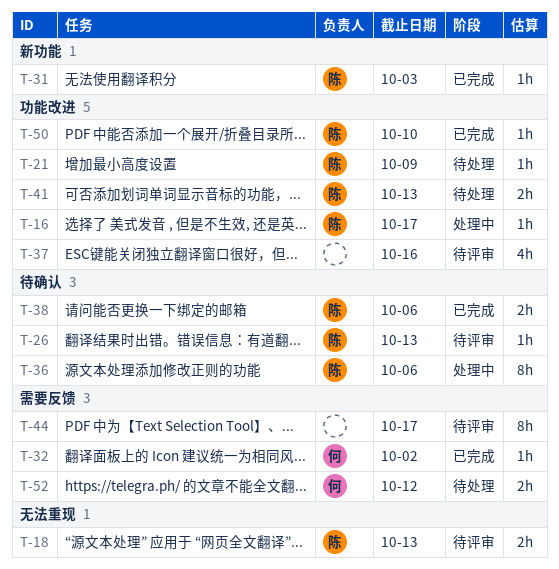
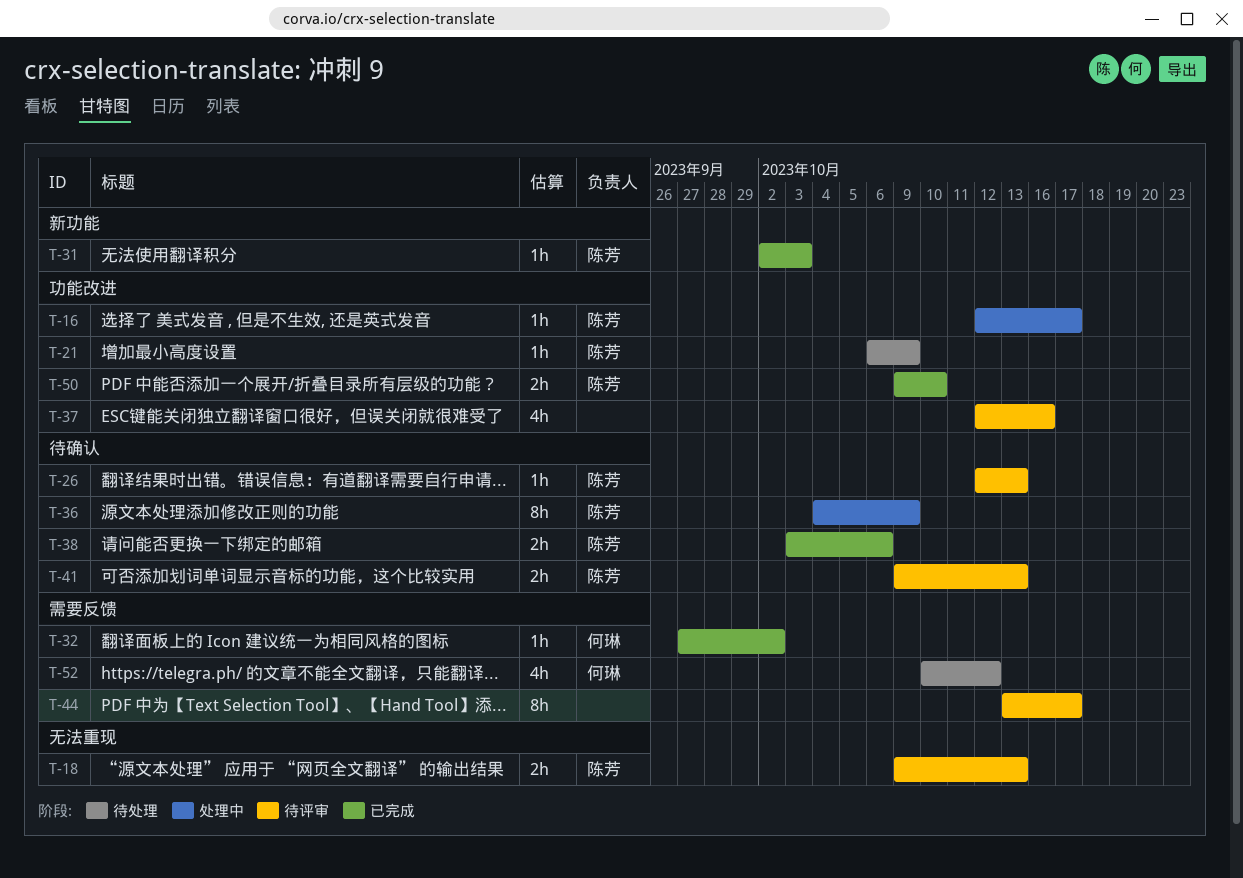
T-36, due: Oct 6 -> Oct 9
T-41, status: 待处理 -> 待评审
T-41, label: 功能改进 -> 待确认
T-50, estimate: 1h -> 2h
T-52, estimate: 2h -> 4h

